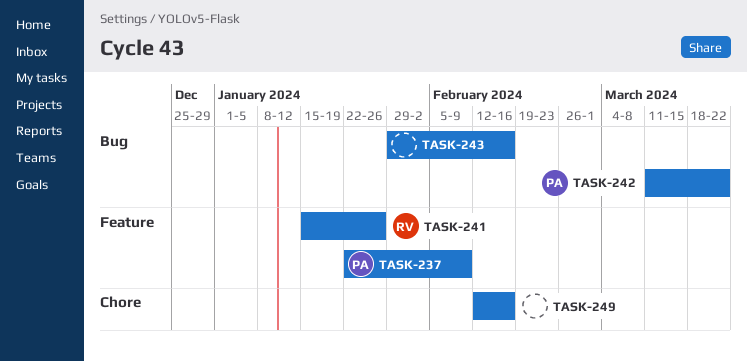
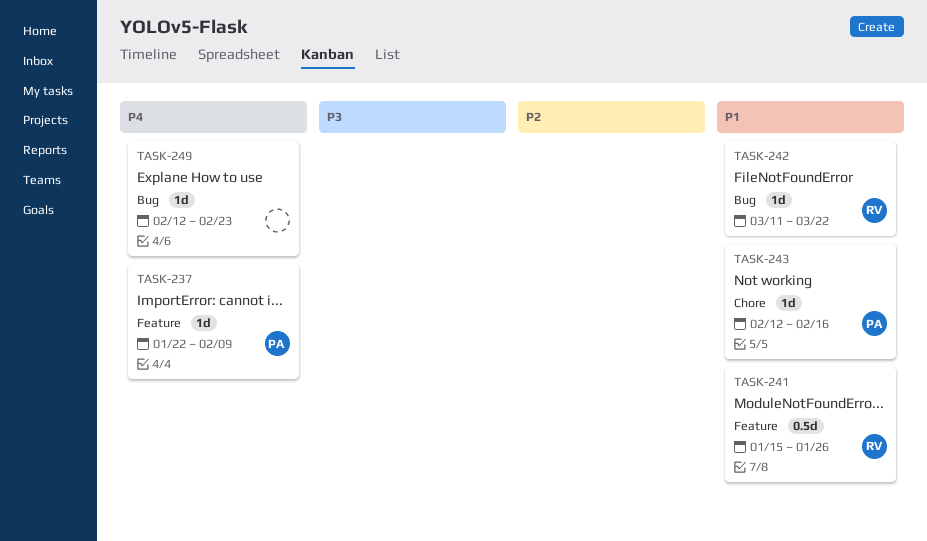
TASK-242, owner: PA -> RV
TASK-243, owner: none -> PA
TASK-243, label: Bug -> Chore
TASK-243, start: Jan 29 -> Feb 12
TASK-249, label: Chore -> Bug
TASK-249, due: Feb 16 -> Feb 23

